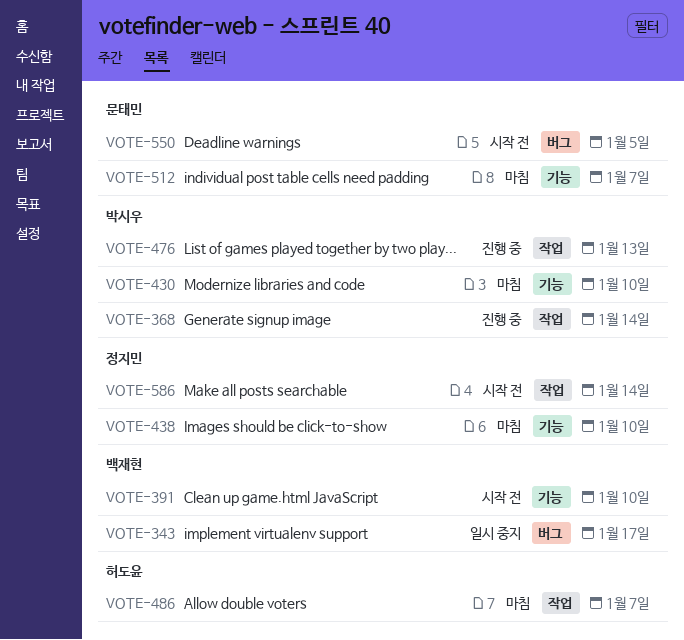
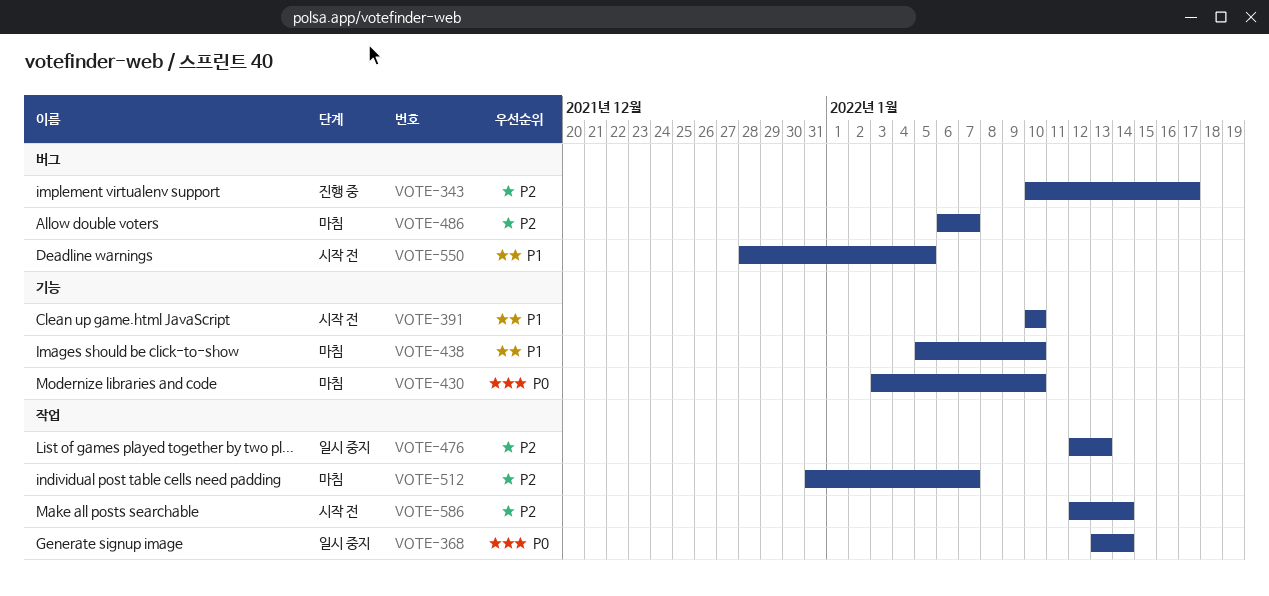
VOTE-343, status: 일시 중지 -> 진행 중
VOTE-368, status: 진행 중 -> 일시 중지
VOTE-476, status: 진행 중 -> 일시 중지
VOTE-486, label: 작업 -> 버그
VOTE-512, label: 기능 -> 작업

